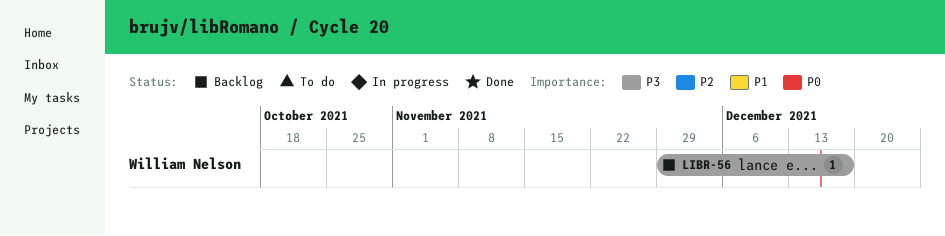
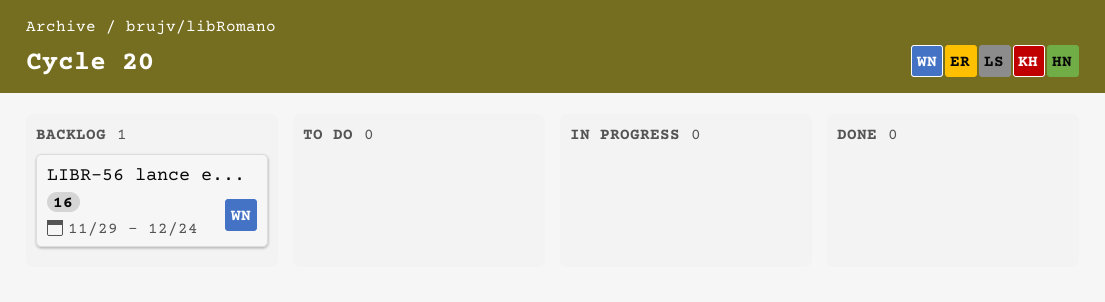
LIBR-56, estimate: 1 -> 16
LIBR-56, due: Dec 17 -> Dec 24

